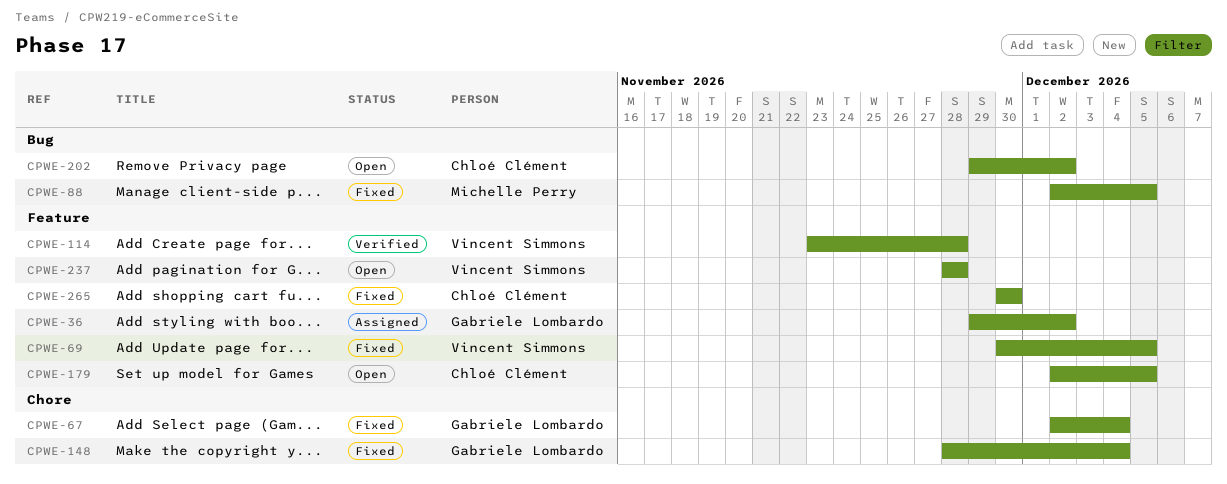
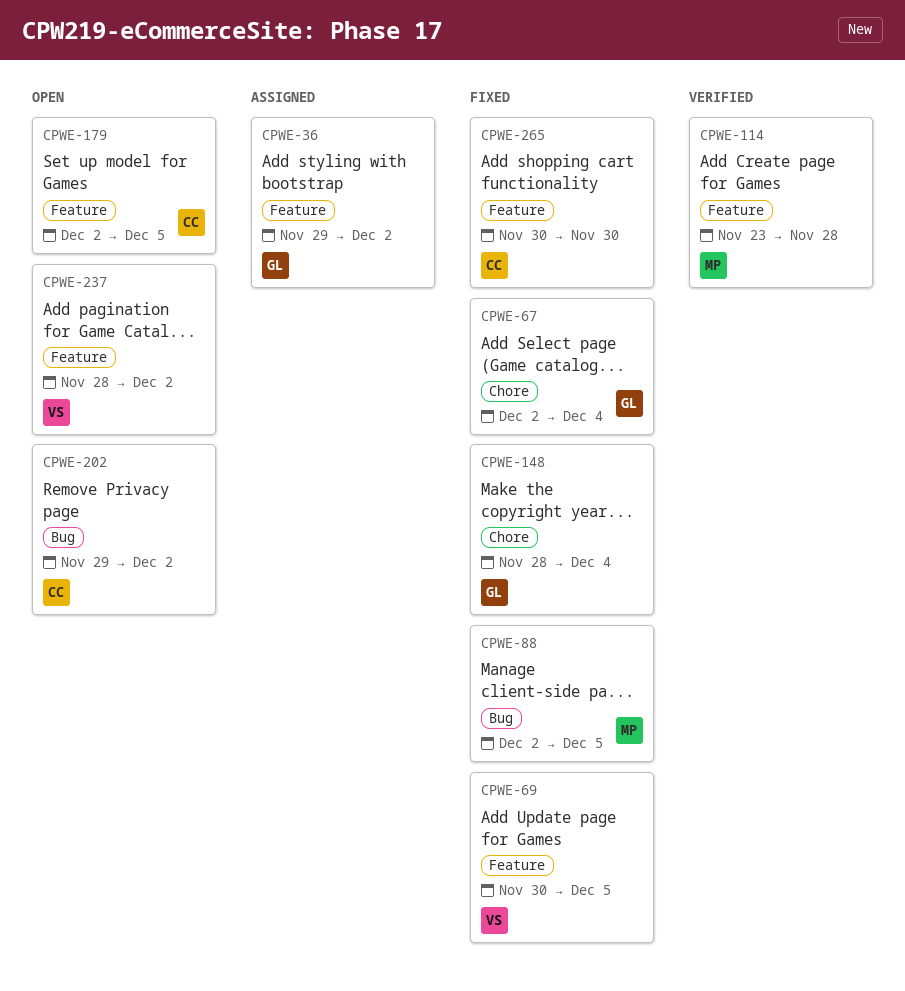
CPWE-114, owner: Vincent Simmons -> Michelle Perry
CPWE-237, due: Nov 28 -> Dec 2

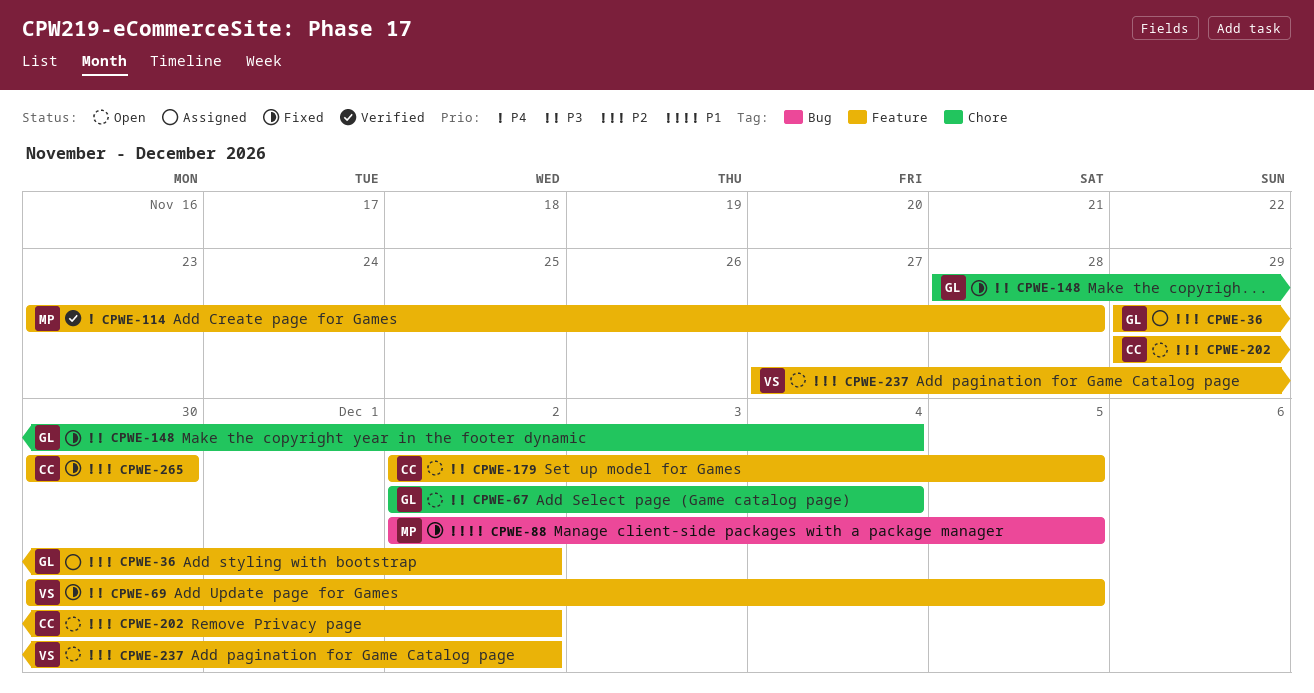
CPWE-67, status: Fixed -> Open
CPWE-202, label: Bug -> Feature
CPWE-237, start: Nov 28 -> Nov 27

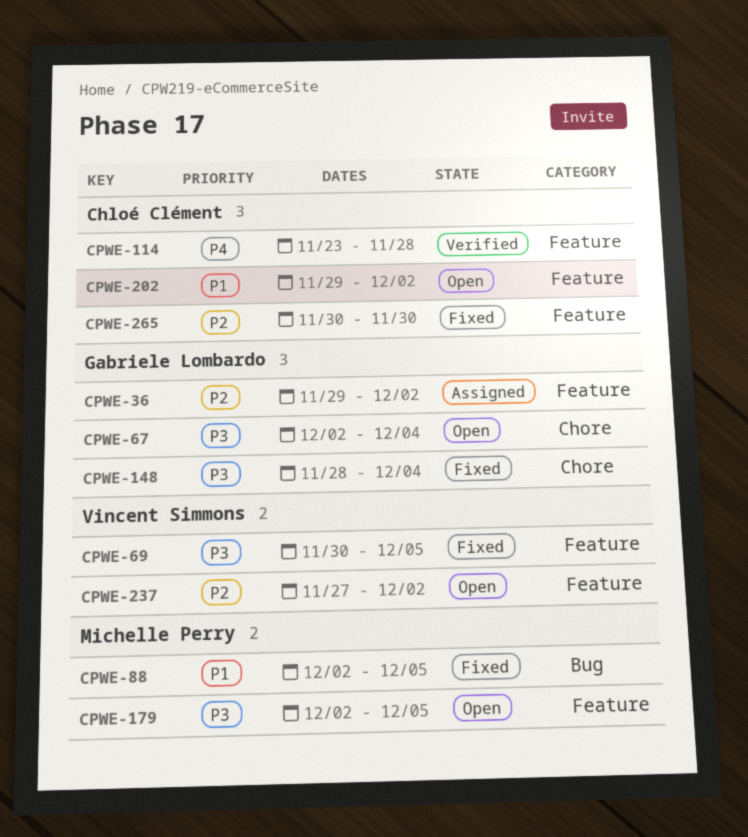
CPWE-114, owner: Michelle Perry -> Chloé Clément
CPWE-179, owner: Chloé Clément -> Michelle Perry
CPWE-202, priority: P2 -> P1

